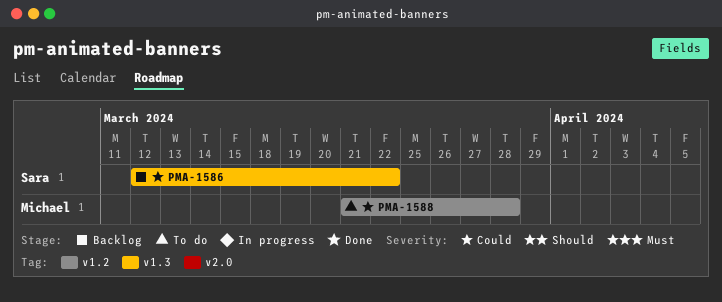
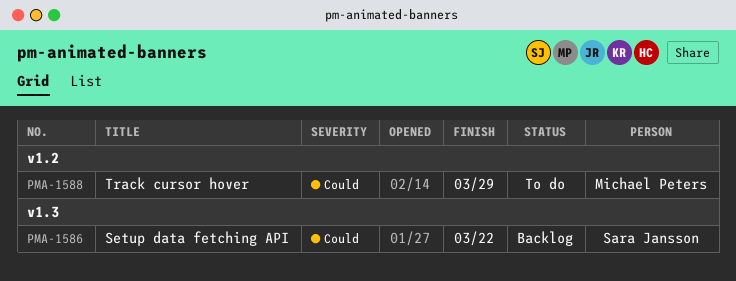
PMA-1588, due: Mar 28 -> Mar 29

